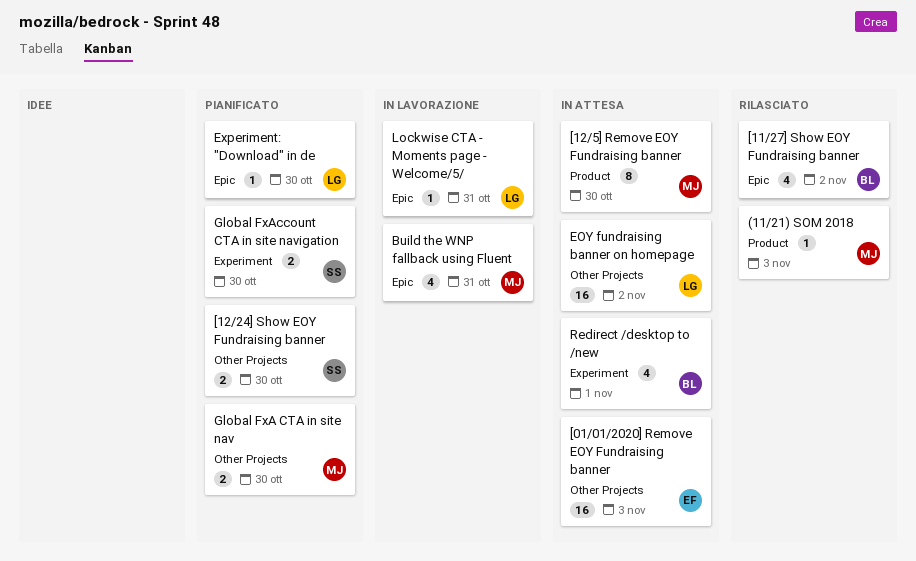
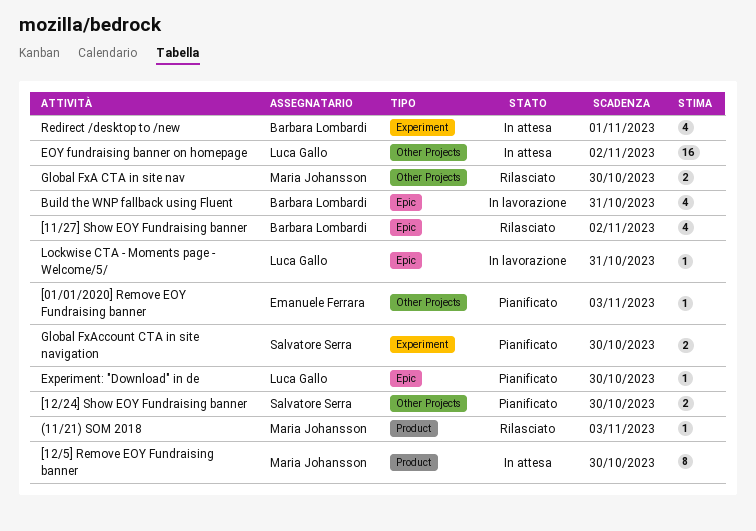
[01/01/2020] Remove EOY Fundraising banner, status: In attesa -> Pianificato
[01/01/2020] Remove EOY Fundraising banner, estimate: 16 -> 1
Build the WNP fallback using Fluent, owner: Maria Johansson -> Barbara Lombardi
Global FxA CTA in site nav, status: Pianificato -> Rilasciato

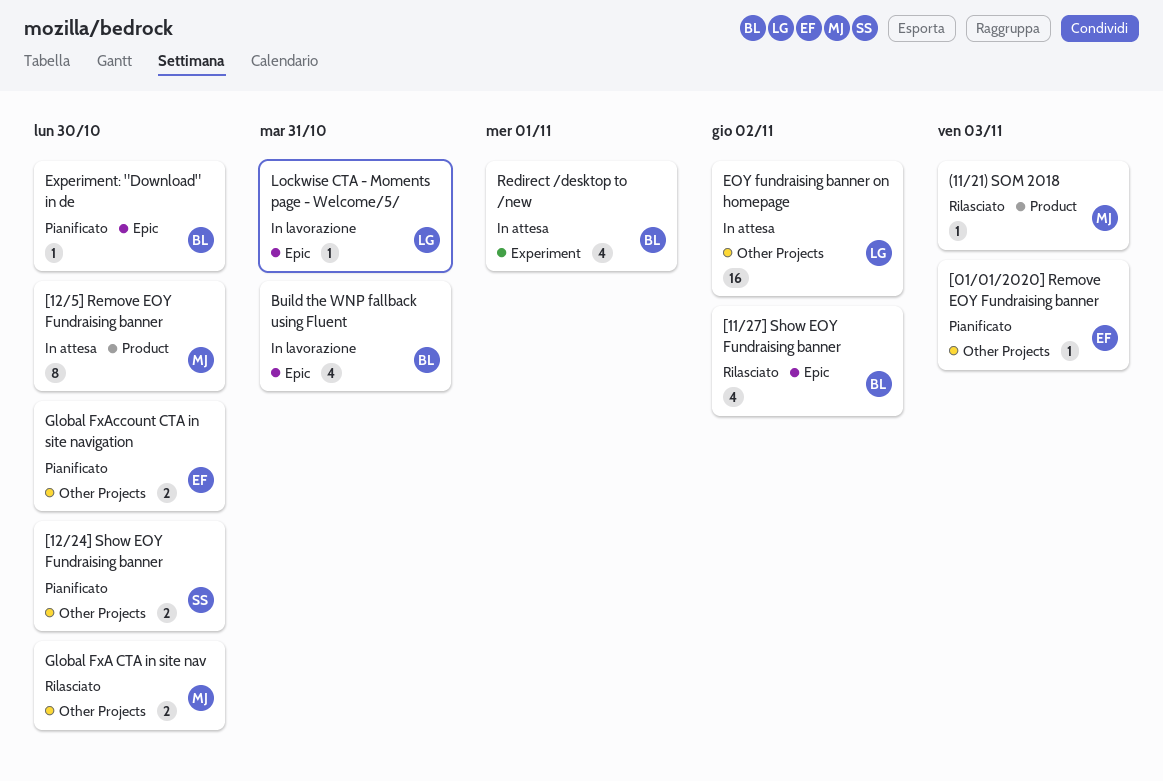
Experiment: "Download" in de, owner: Luca Gallo -> Barbara Lombardi
Global FxAccount CTA in site navigation, owner: Salvatore Serra -> Emanuele Ferrara
Global FxAccount CTA in site navigation, label: Experiment -> Other Projects

